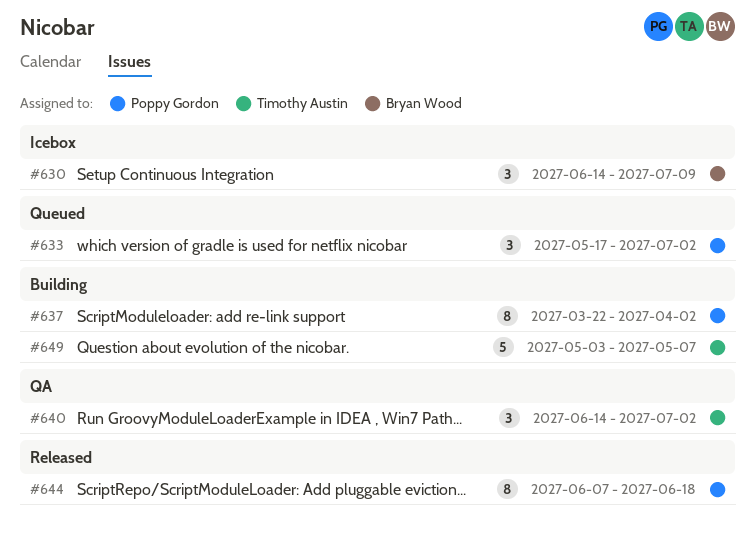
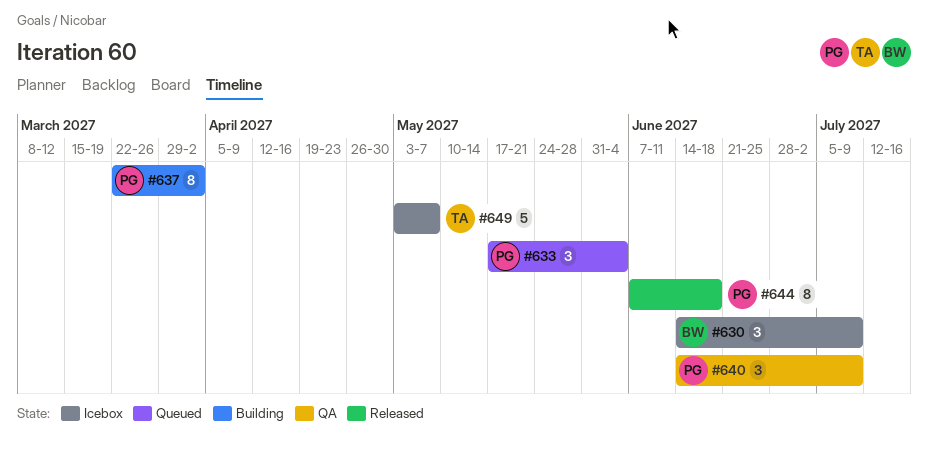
#633, due: Jul 2 -> Jun 4
#640, owner: Timothy Austin -> Poppy Gordon
#640, due: Jul 2 -> Jul 9
#649, status: Building -> Icebox

